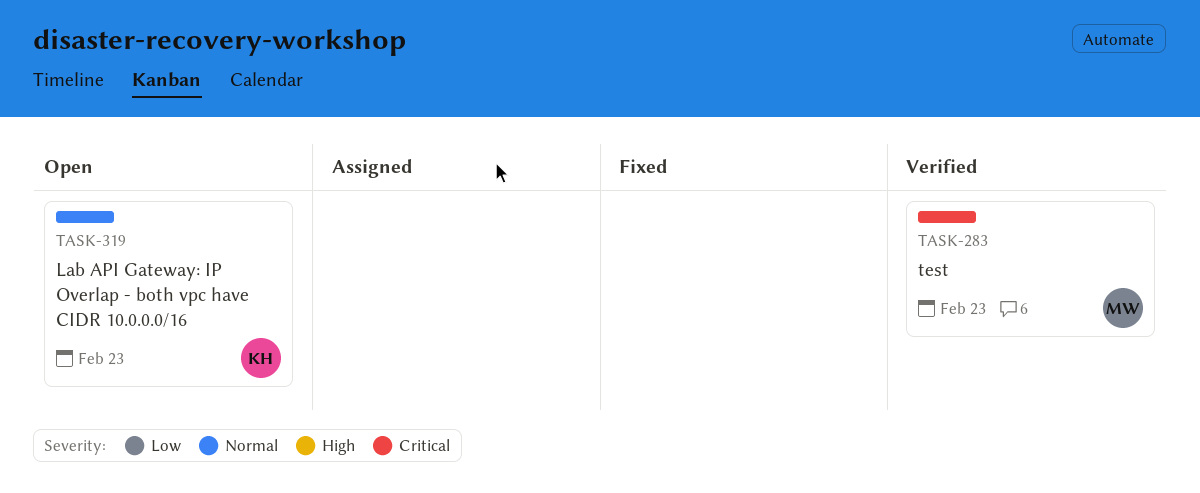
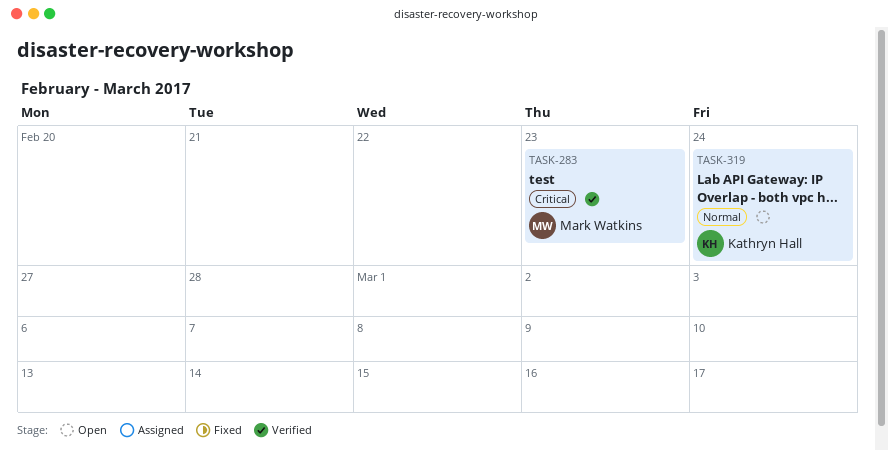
TASK-319, due: Feb 23 -> Feb 24

